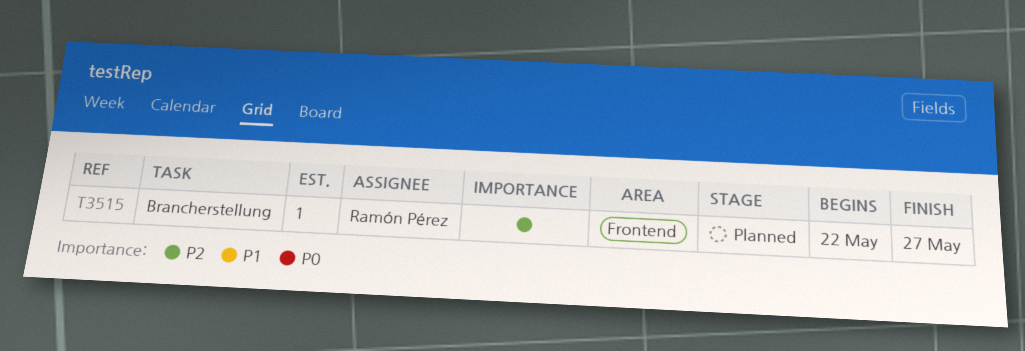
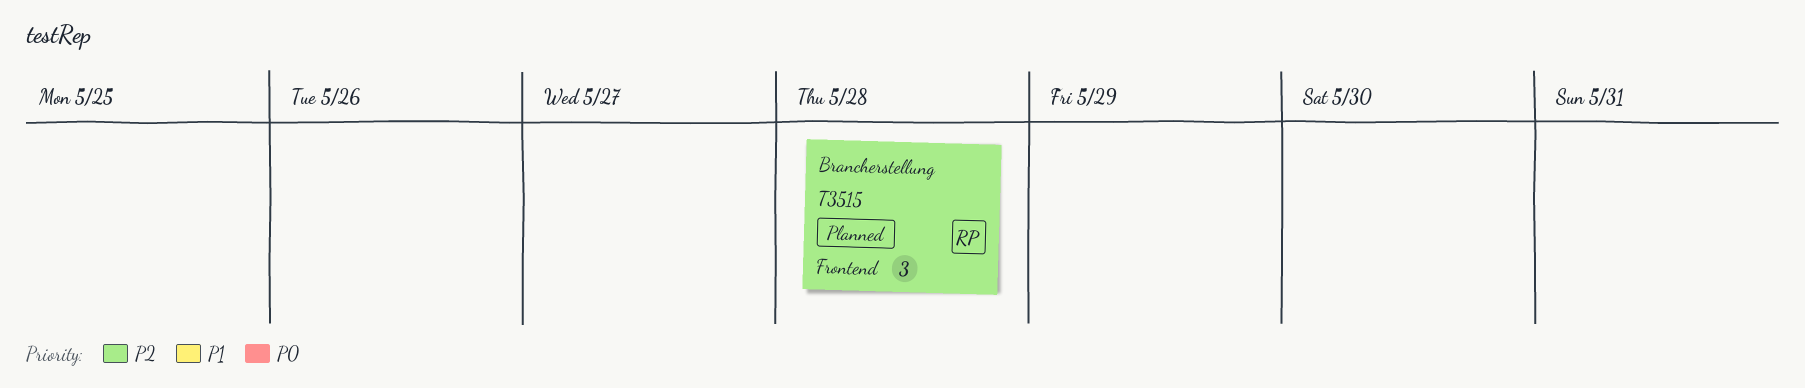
T3515, estimate: 1 -> 3
T3515, due: May 27 -> May 28

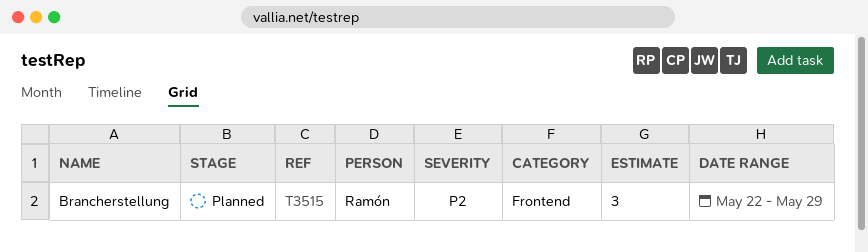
T3515, due: May 28 -> May 29

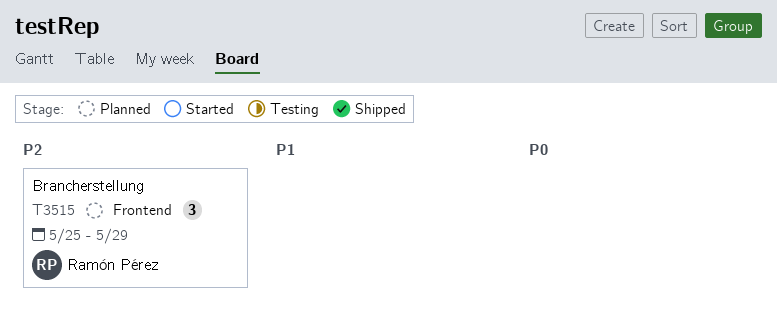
T3515, start: May 22 -> May 25

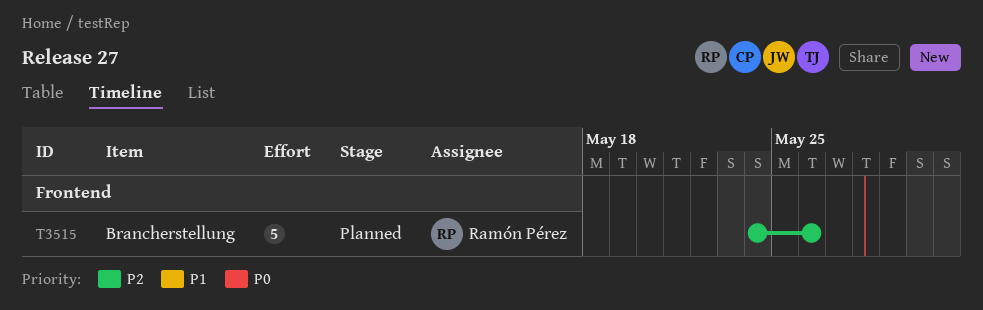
T3515, estimate: 3 -> 5
T3515, start: May 25 -> May 24
T3515, due: May 29 -> May 26

